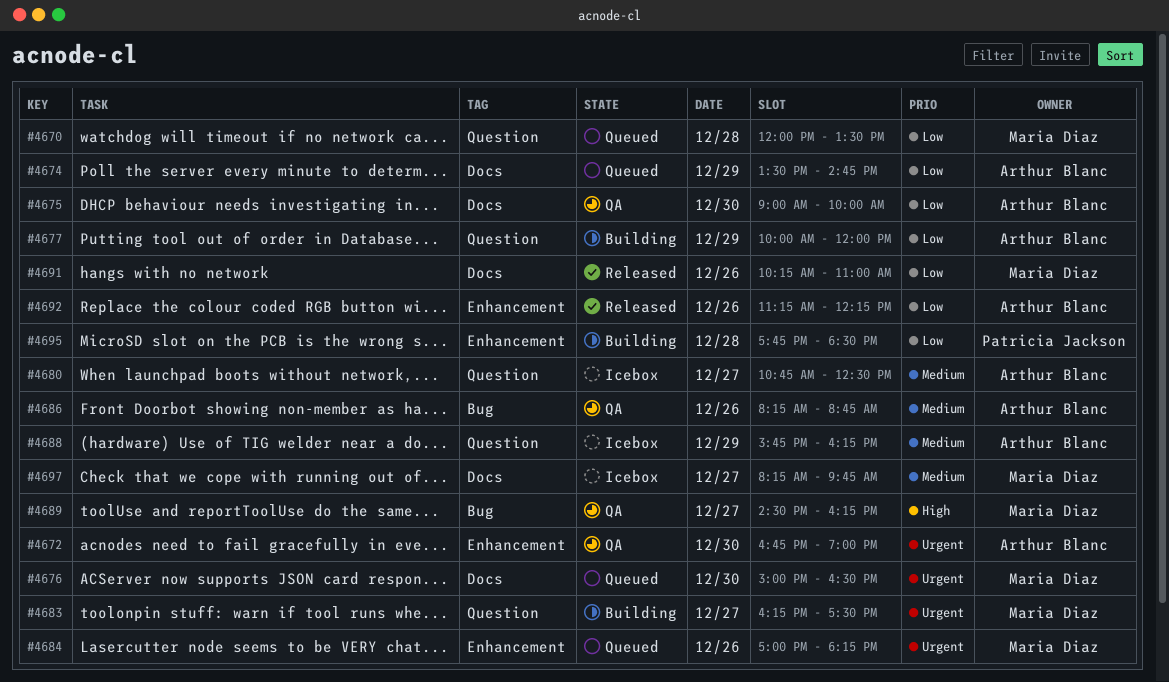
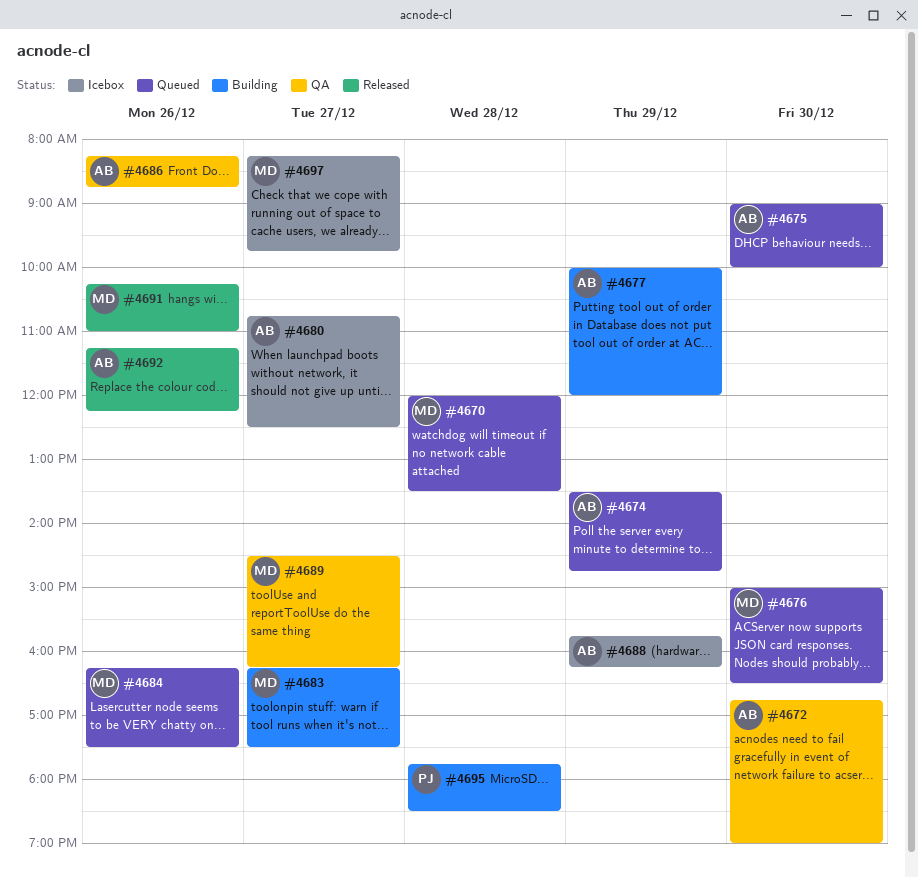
#4675, status: QA -> Queued
#4684, begins: 17:00 -> 16:15
#4684, ends: 18:15 -> 17:30

